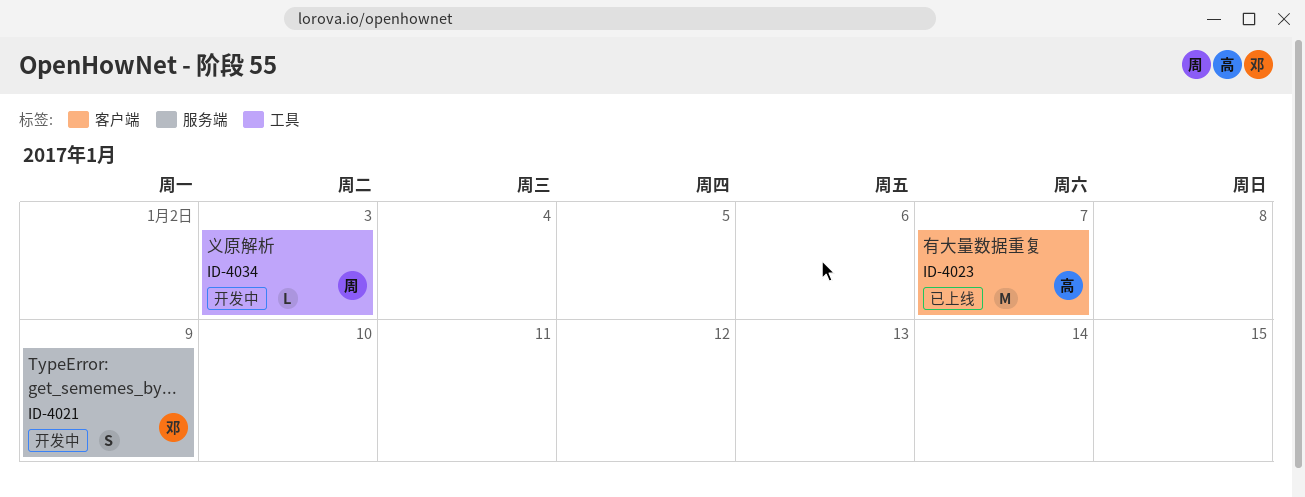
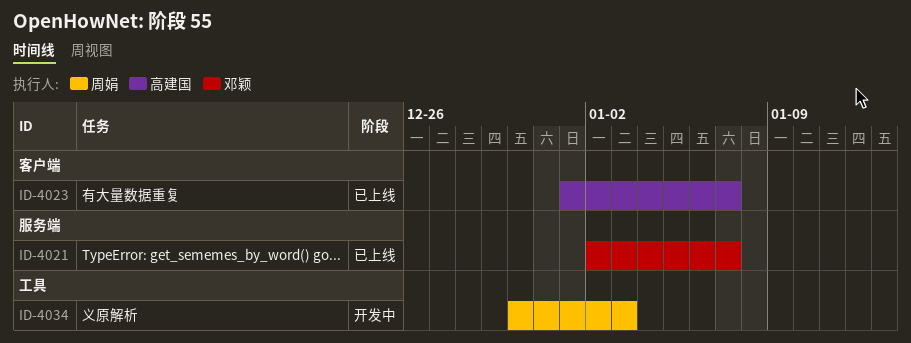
ID-4021, status: 开发中 -> 已上线
ID-4021, due: Jan 9 -> Jan 7

